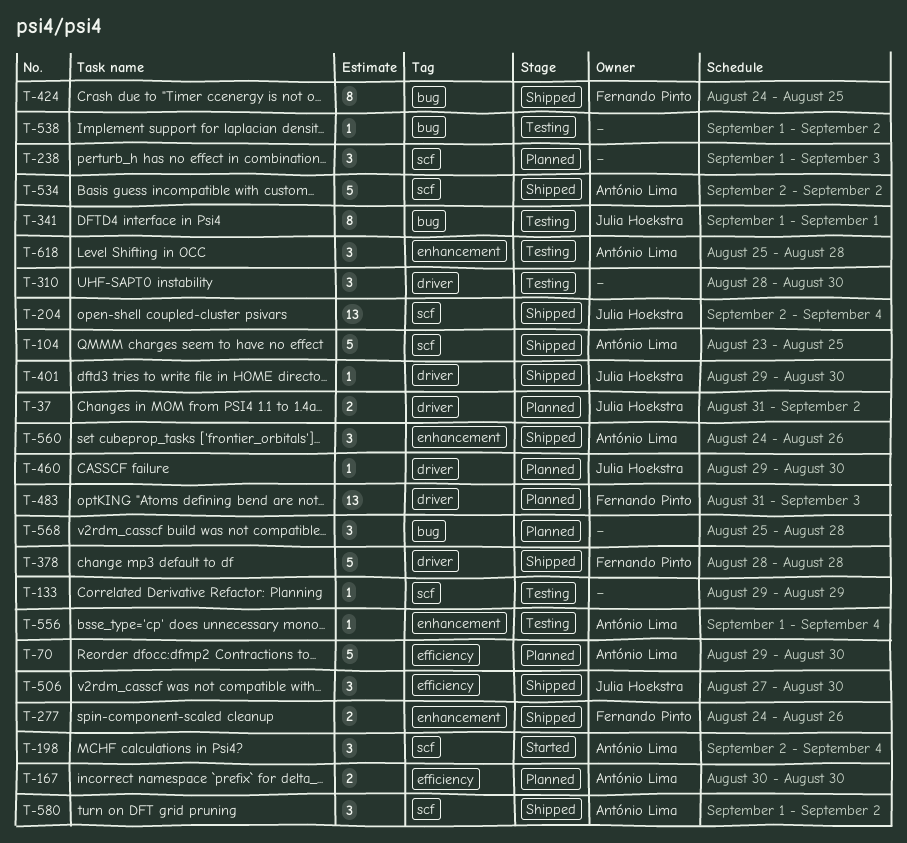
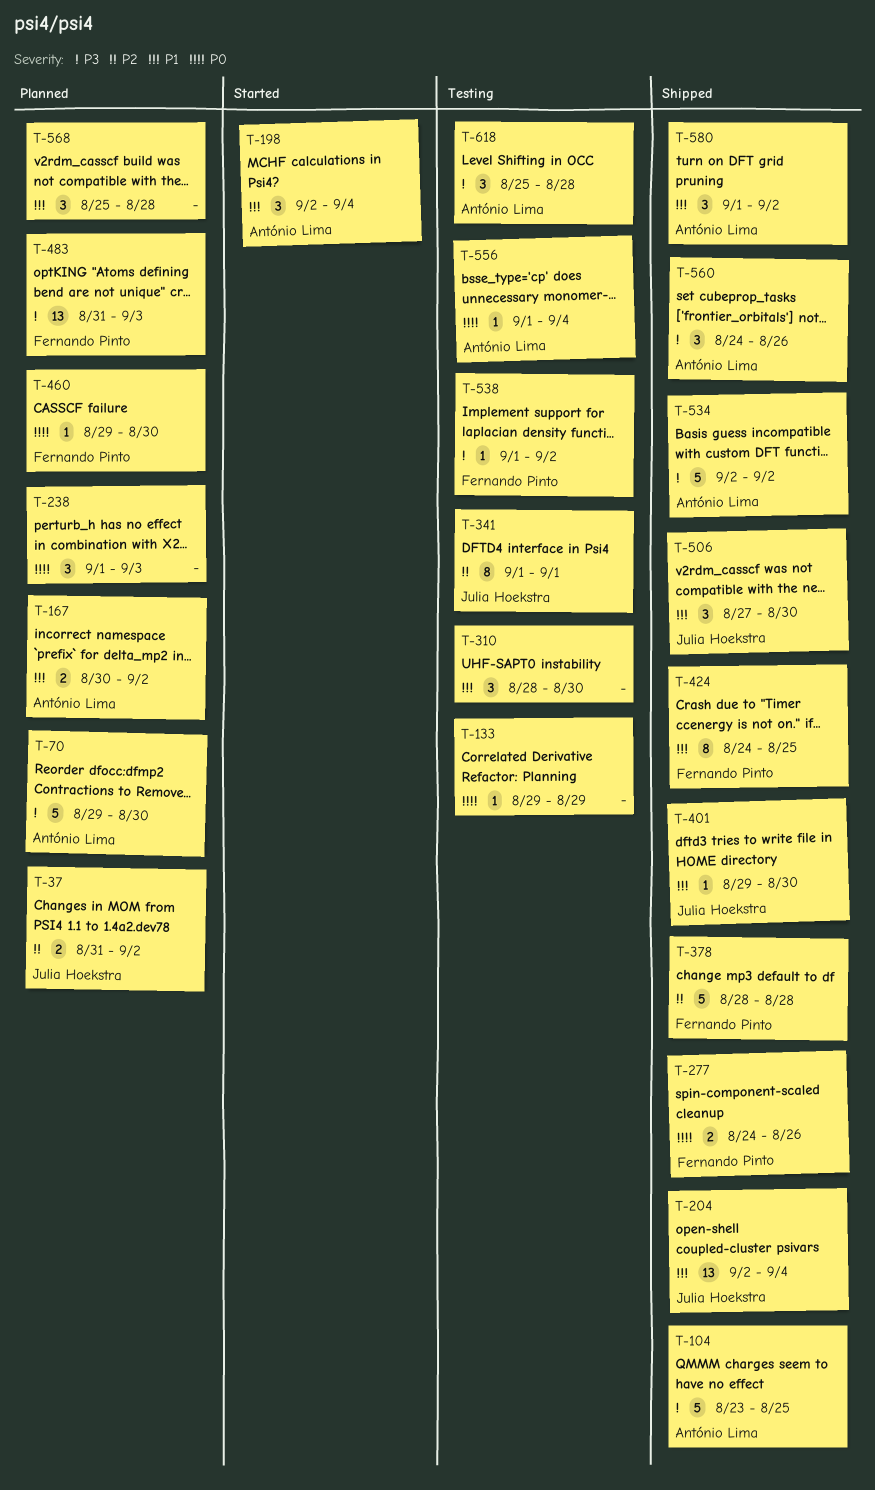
T-167, due: Aug 30 -> Sep 2
T-460, owner: Julia Hoekstra -> Fernando Pinto
T-538, owner: none -> Fernando Pinto

